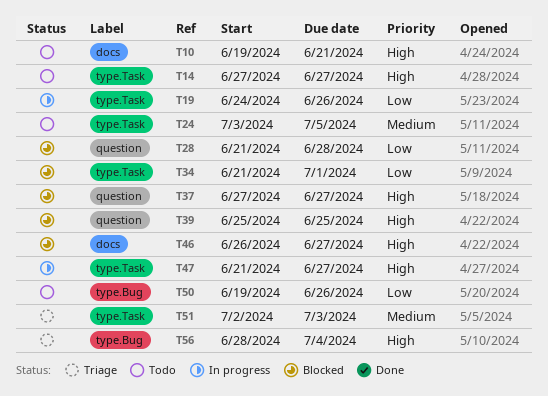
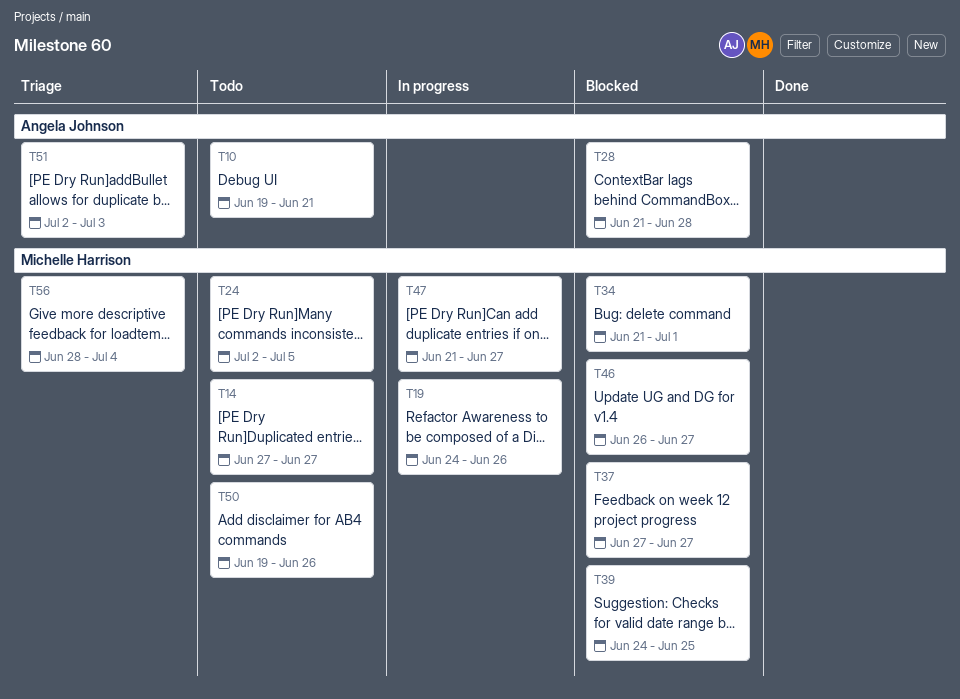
T24, start: Jul 3 -> Jul 2
T39, start: Jun 25 -> Jun 24

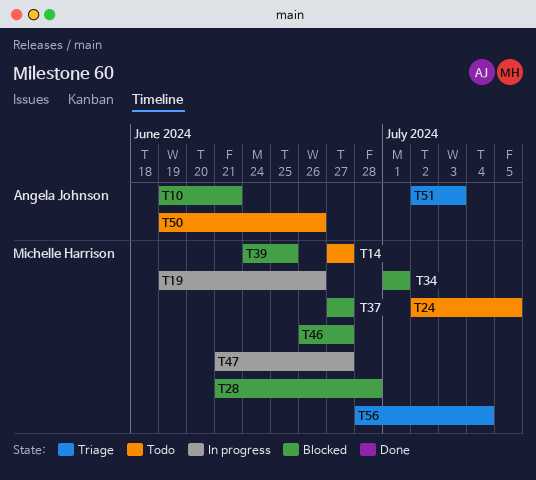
T10, status: Todo -> Blocked
T19, start: Jun 24 -> Jun 19
T28, owner: Angela Johnson -> Michelle Harrison
T34, start: Jun 21 -> Jul 1
T50, owner: Michelle Harrison -> Angela Johnson

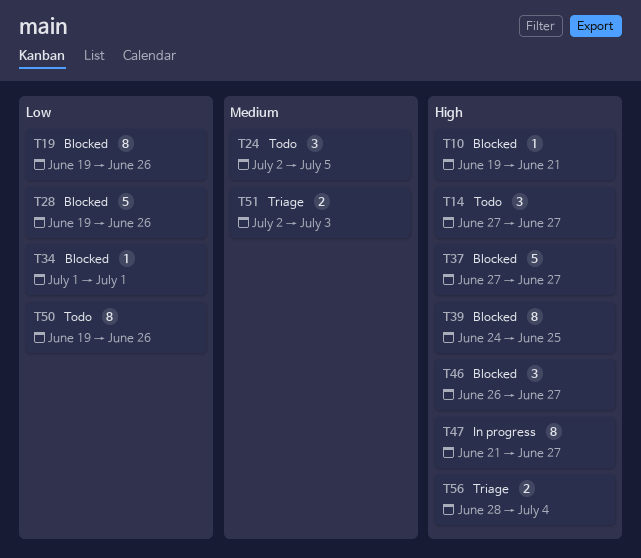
T19, status: In progress -> Blocked
T28, start: Jun 21 -> Jun 19
T28, due: Jun 28 -> Jun 26

